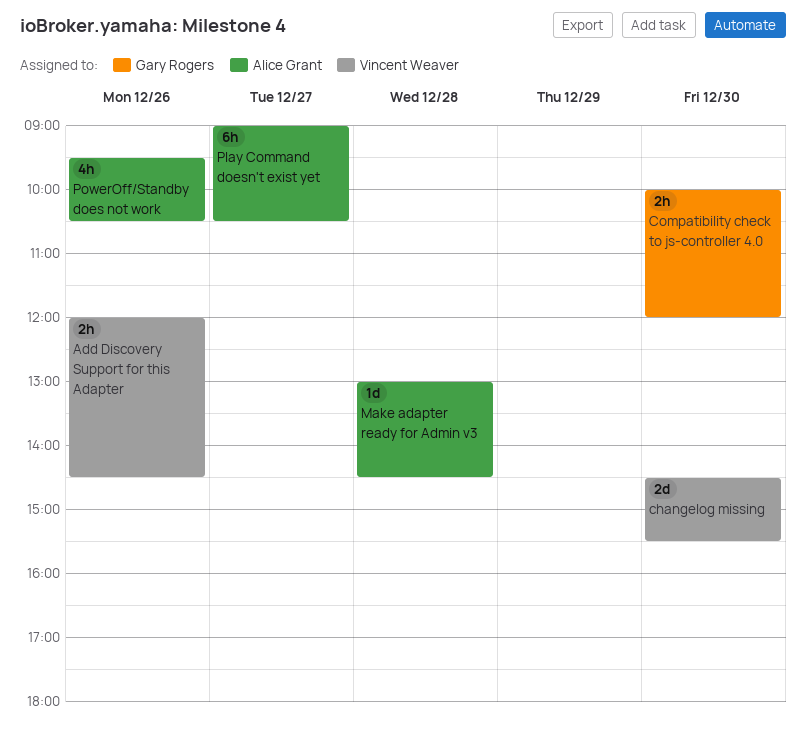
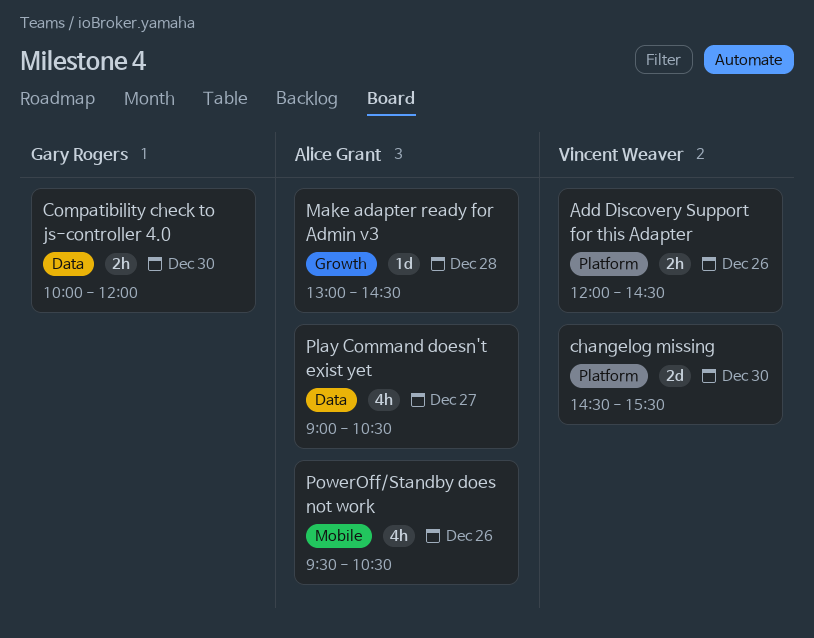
Play Command doesn't exist yet, estimate: 6h -> 4h

